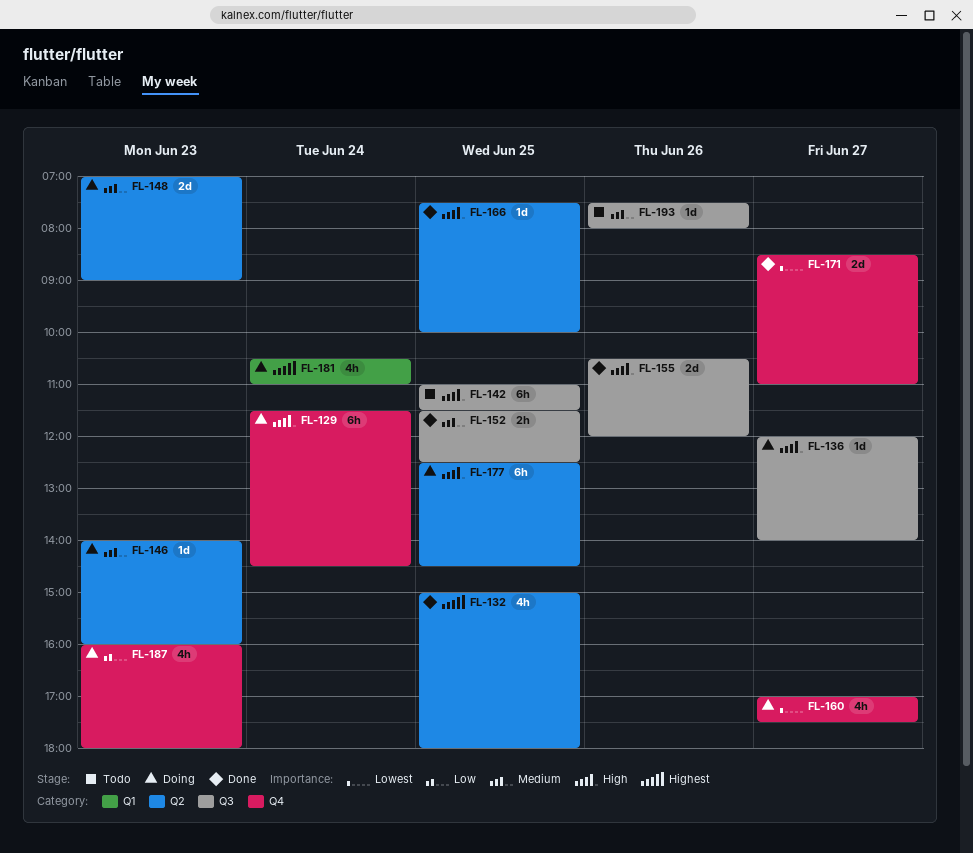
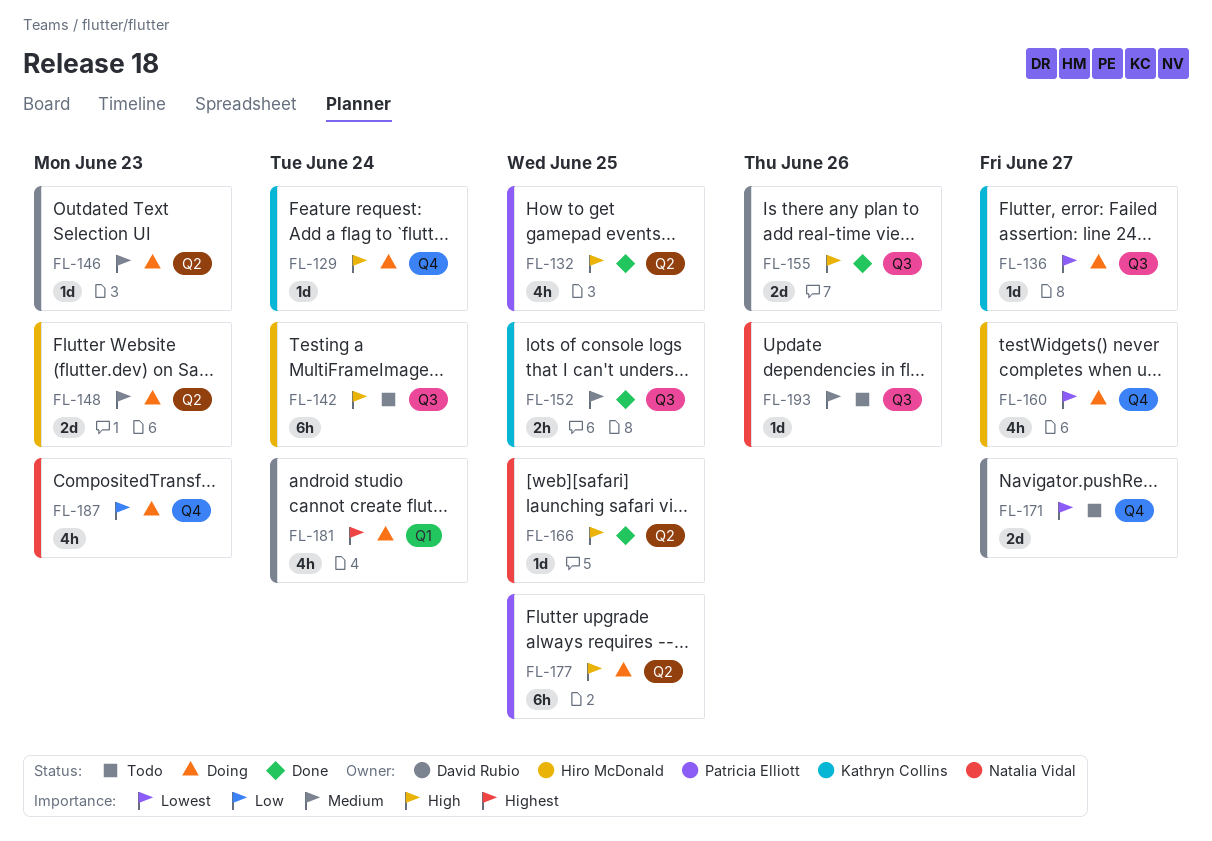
FL-129, estimate: 6h -> 1d
FL-132, priority: Highest -> High
FL-136, priority: High -> Lowest
FL-142, day: Jun 25 -> Jun 24
FL-171, status: Done -> Todo

